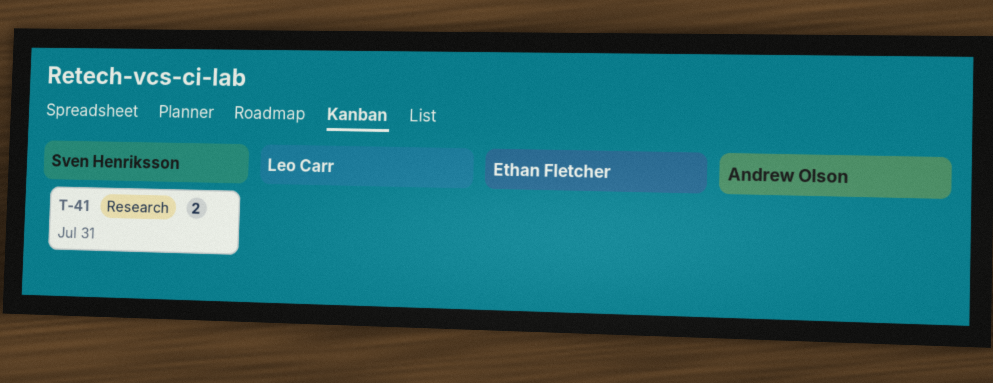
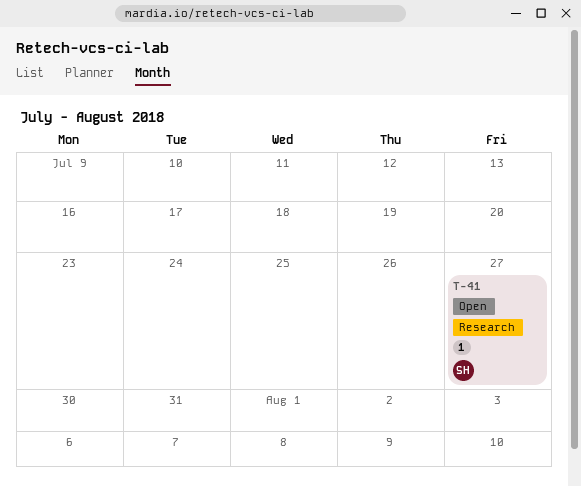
T-41, estimate: 2 -> 1
T-41, due: Jul 31 -> Jul 27

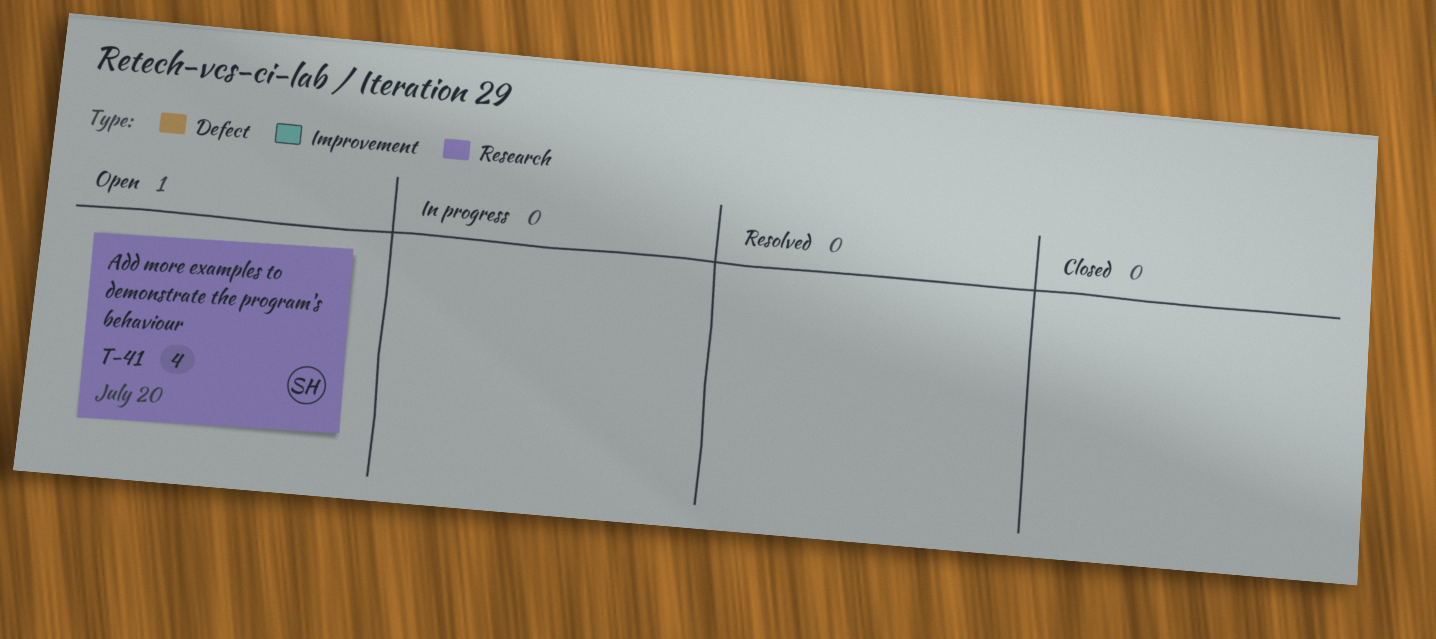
T-41, estimate: 1 -> 4
T-41, due: Jul 27 -> Jul 20

